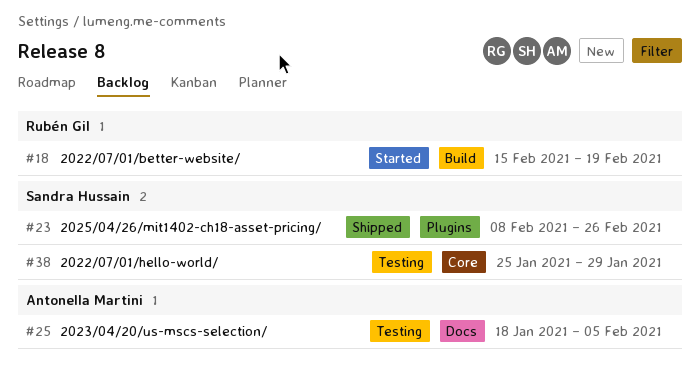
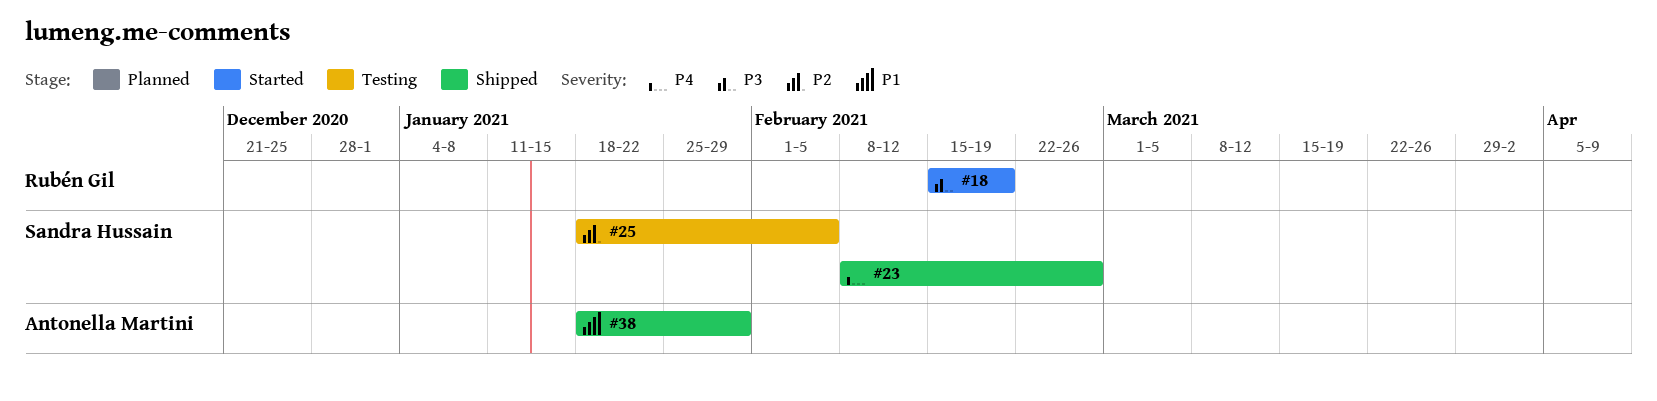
#25, owner: Antonella Martini -> Sandra Hussain
#38, status: Testing -> Shipped
#38, owner: Sandra Hussain -> Antonella Martini
#38, start: Jan 25 -> Jan 18

